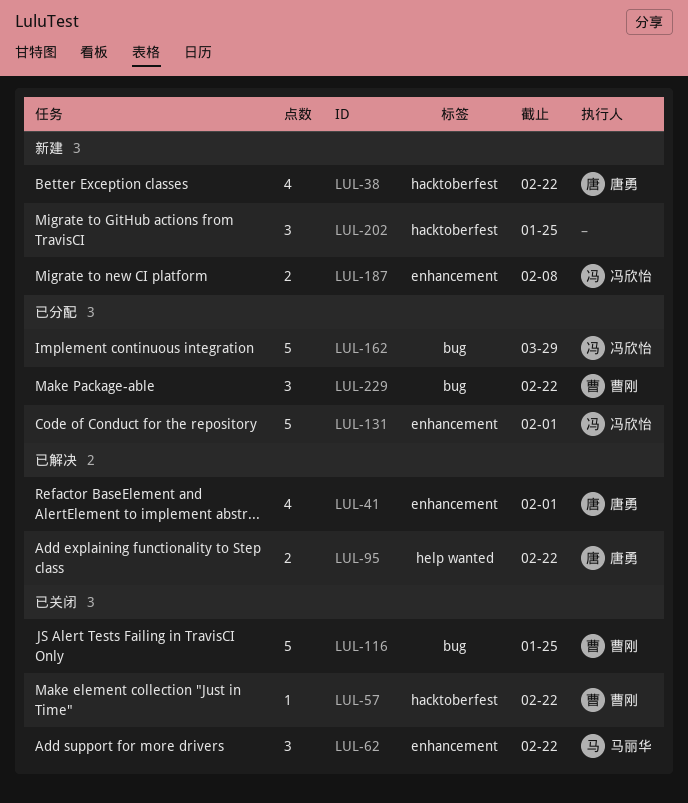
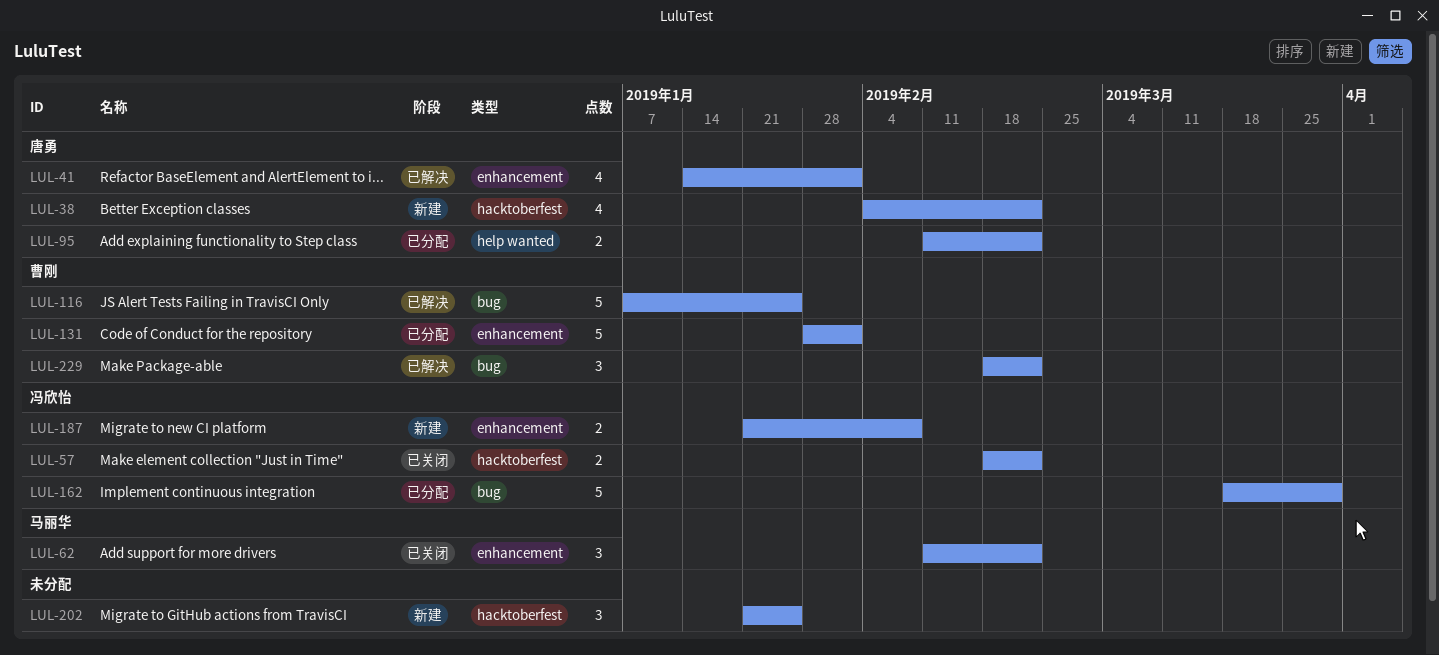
LUL-57, owner: 曹刚 -> 冯欣怡
LUL-57, estimate: 1 -> 2
LUL-95, status: 已解决 -> 已分配
LUL-116, status: 已关闭 -> 已解决
LUL-131, owner: 冯欣怡 -> 曹刚
LUL-229, status: 已分配 -> 已解决

